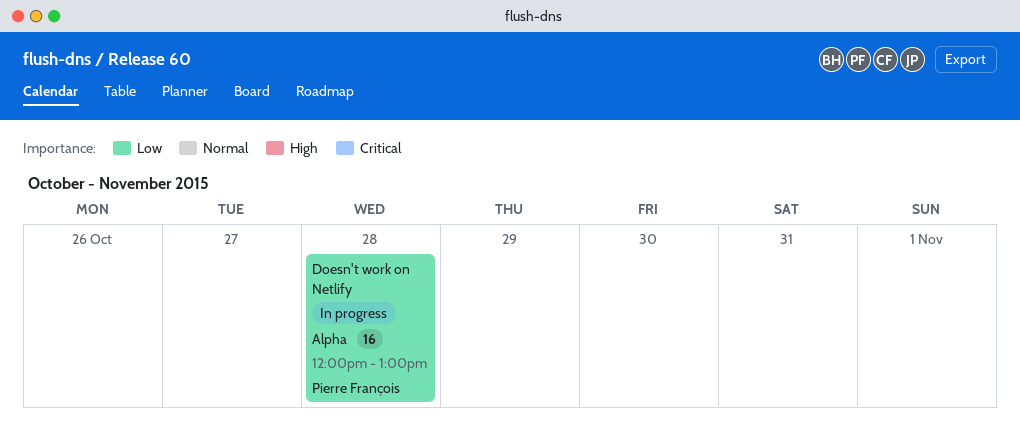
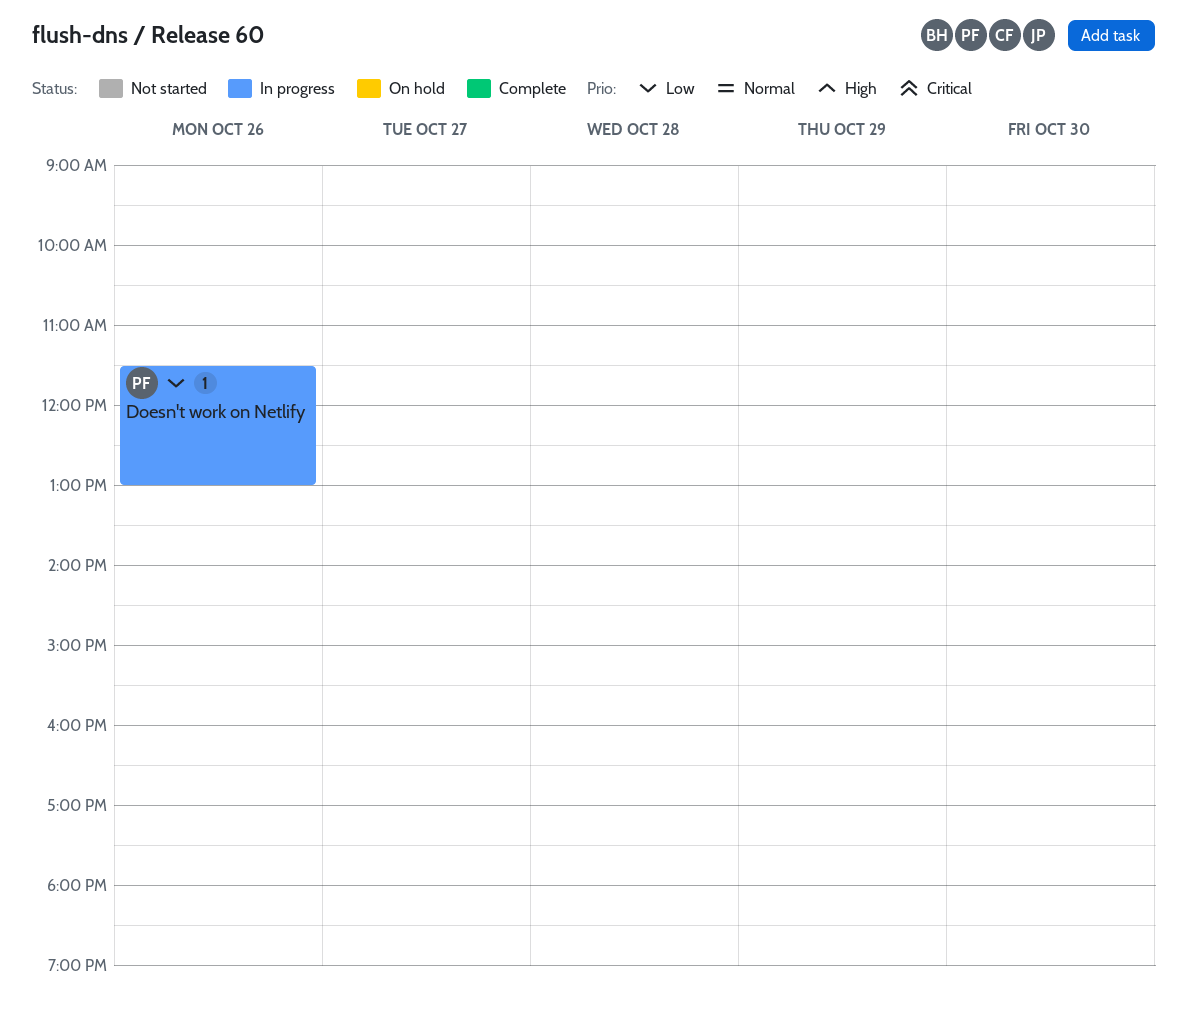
Doesn't work on Netlify, estimate: 16 -> 1
Doesn't work on Netlify, day: Oct 28 -> Oct 26
Doesn't work on Netlify, begins: 12:00 -> 11:30

